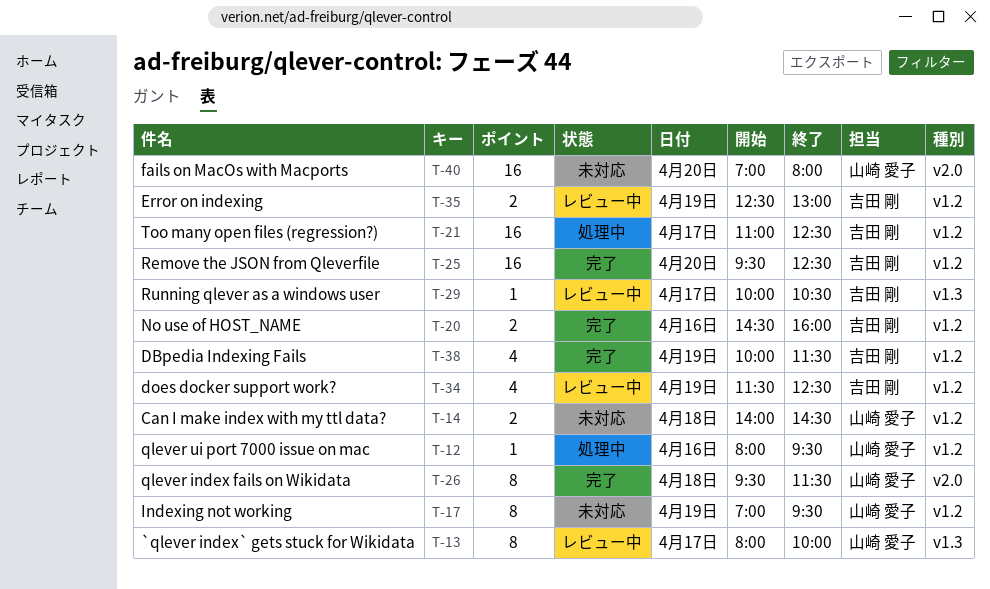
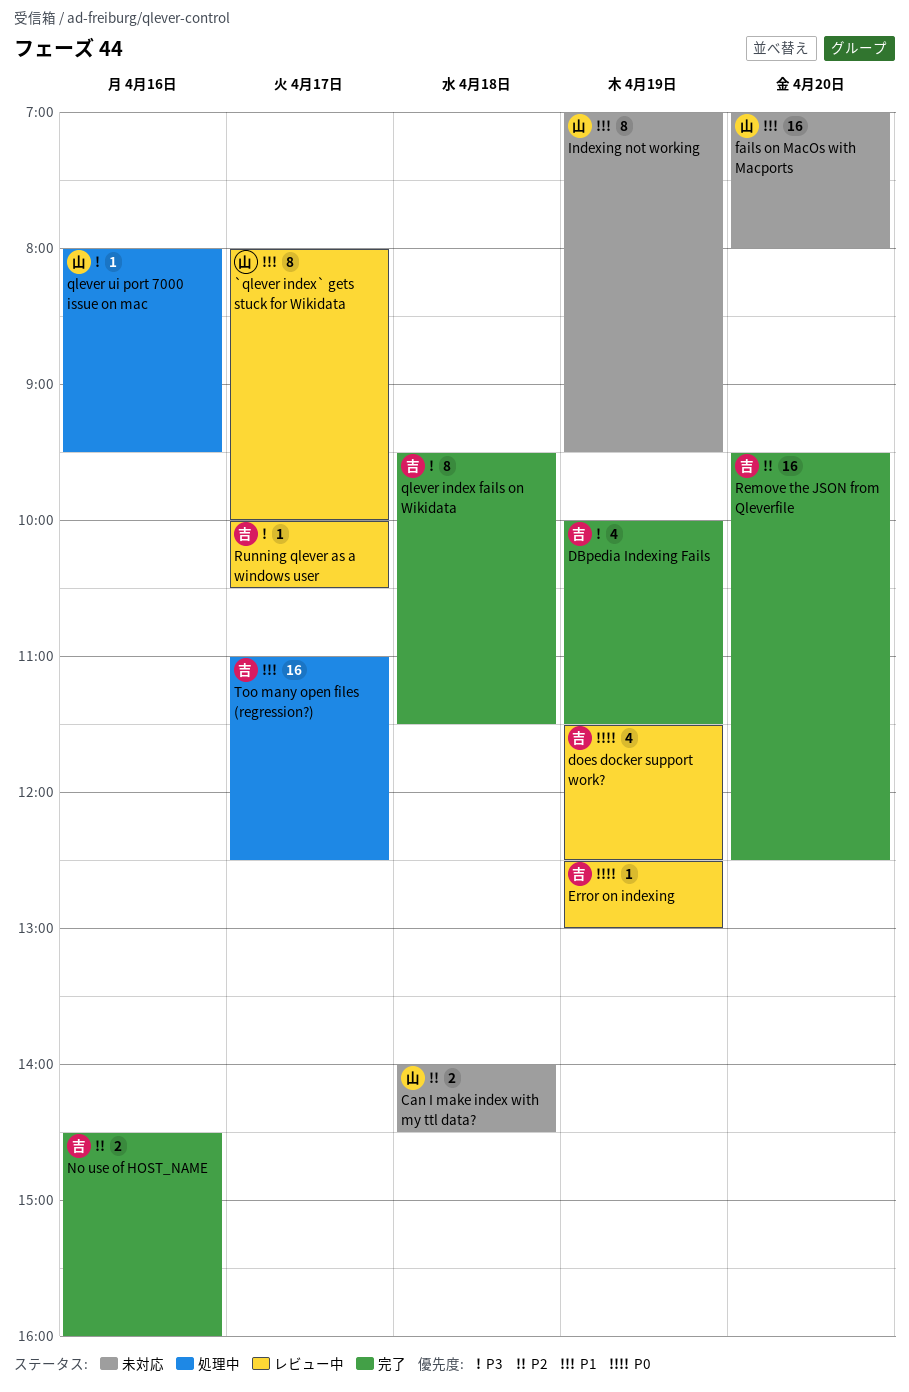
Error on indexing, estimate: 2 -> 1
qlever index fails on Wikidata, owner: 山崎 愛子 -> 吉田 剛

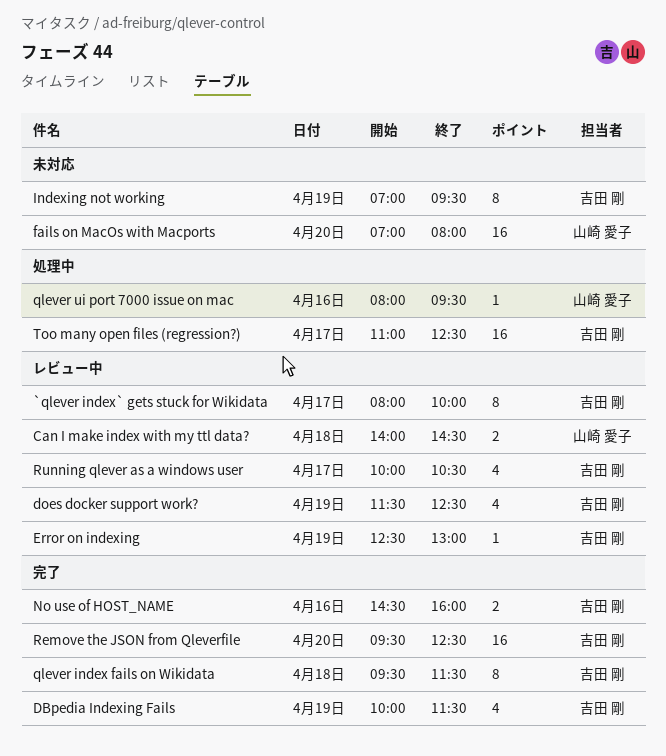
`qlever index` gets stuck for Wikidata, owner: 山崎 愛子 -> 吉田 剛
Can I make index with my ttl data?, status: 未対応 -> レビュー中
Indexing not working, owner: 山崎 愛子 -> 吉田 剛
Running qlever as a windows user, estimate: 1 -> 4

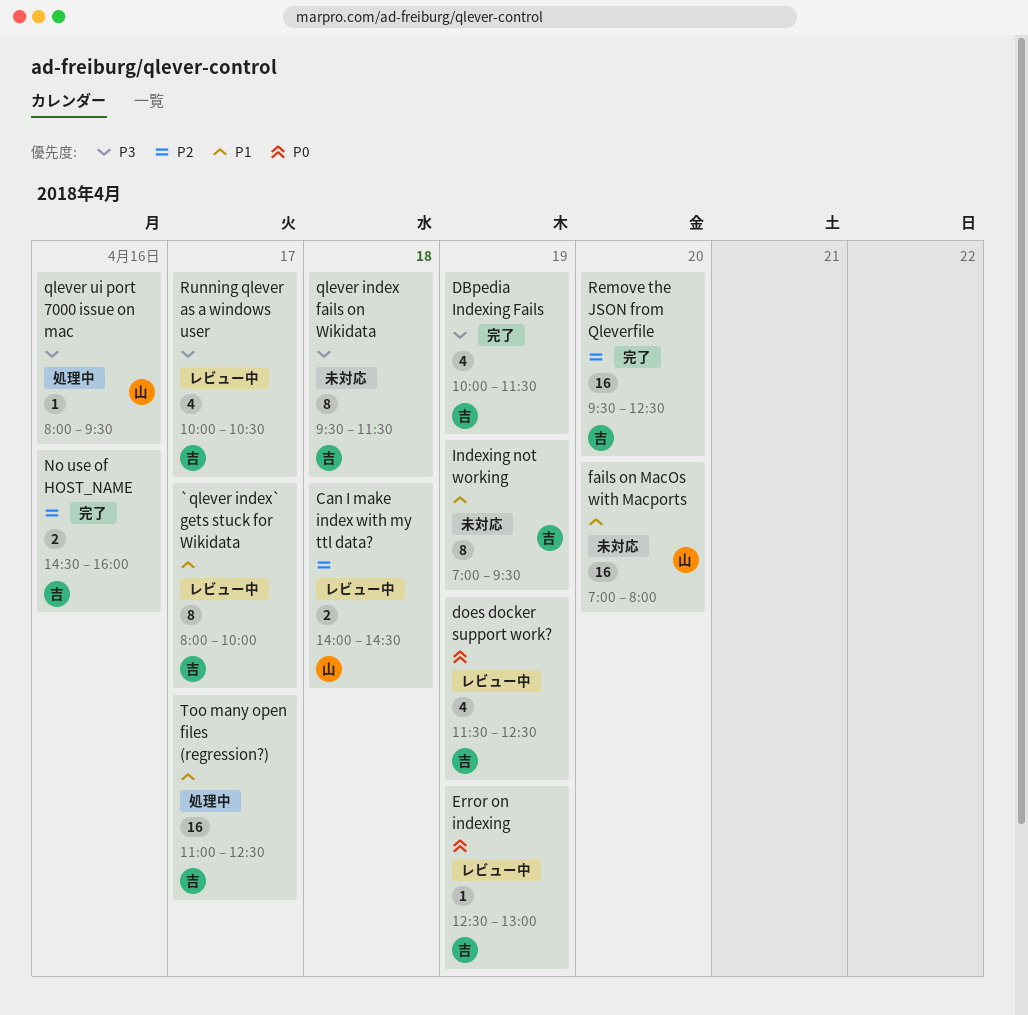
qlever index fails on Wikidata, status: 完了 -> 未対応

